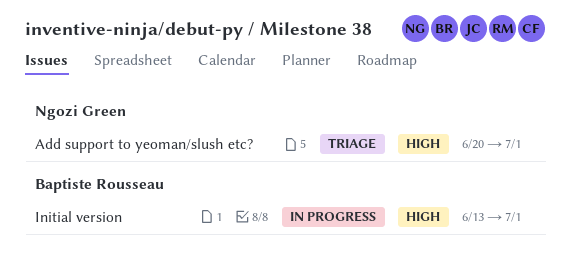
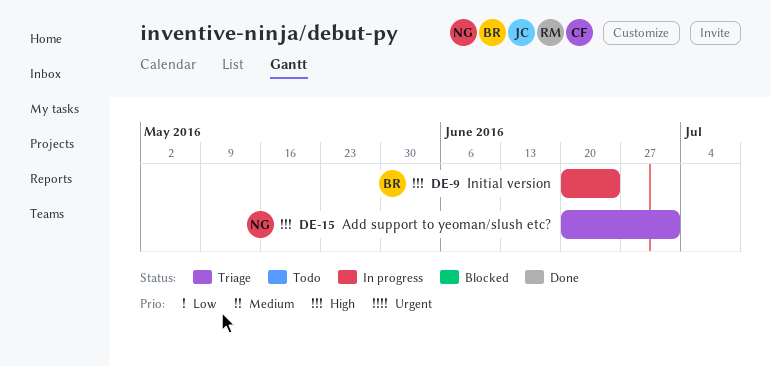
Initial version, start: Jun 13 -> Jun 20
Initial version, due: Jul 1 -> Jun 24

